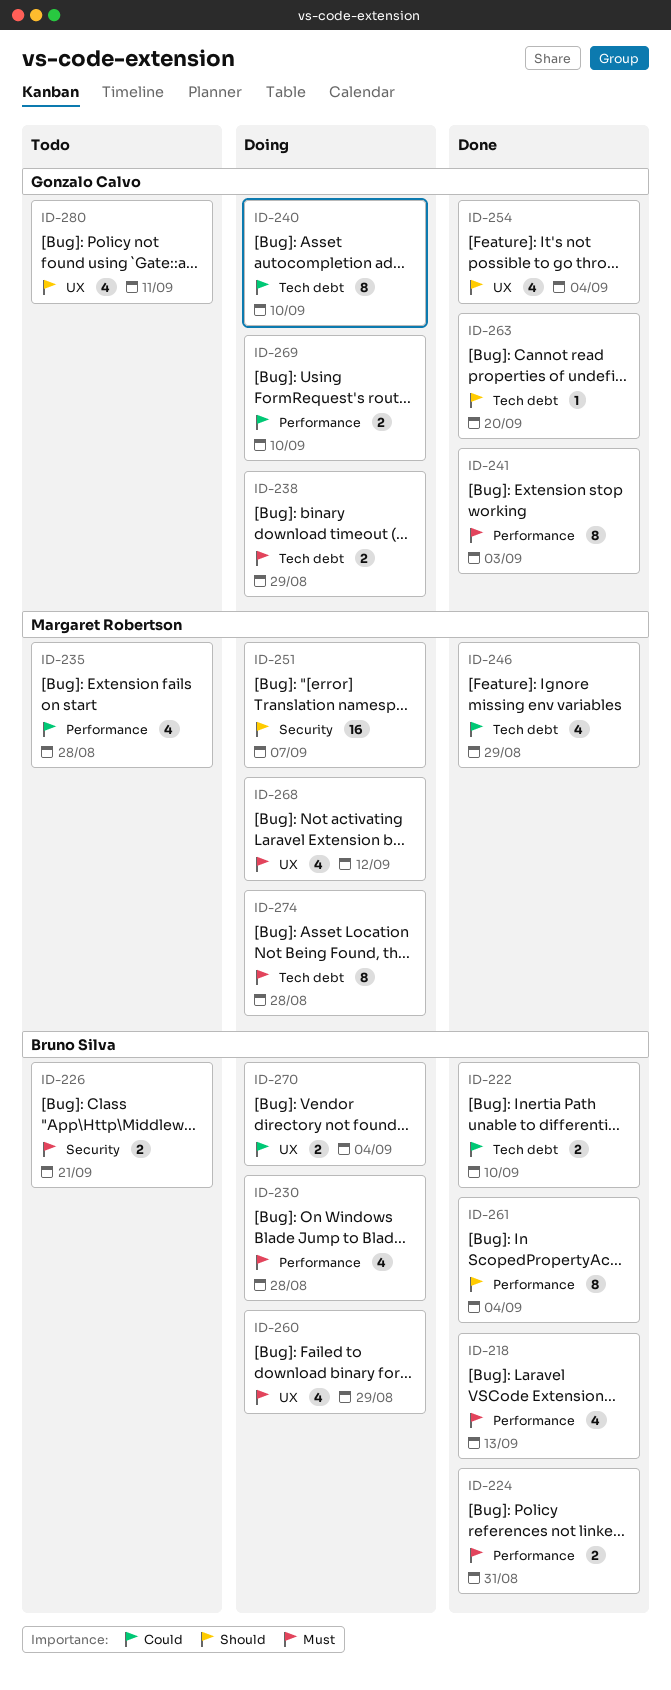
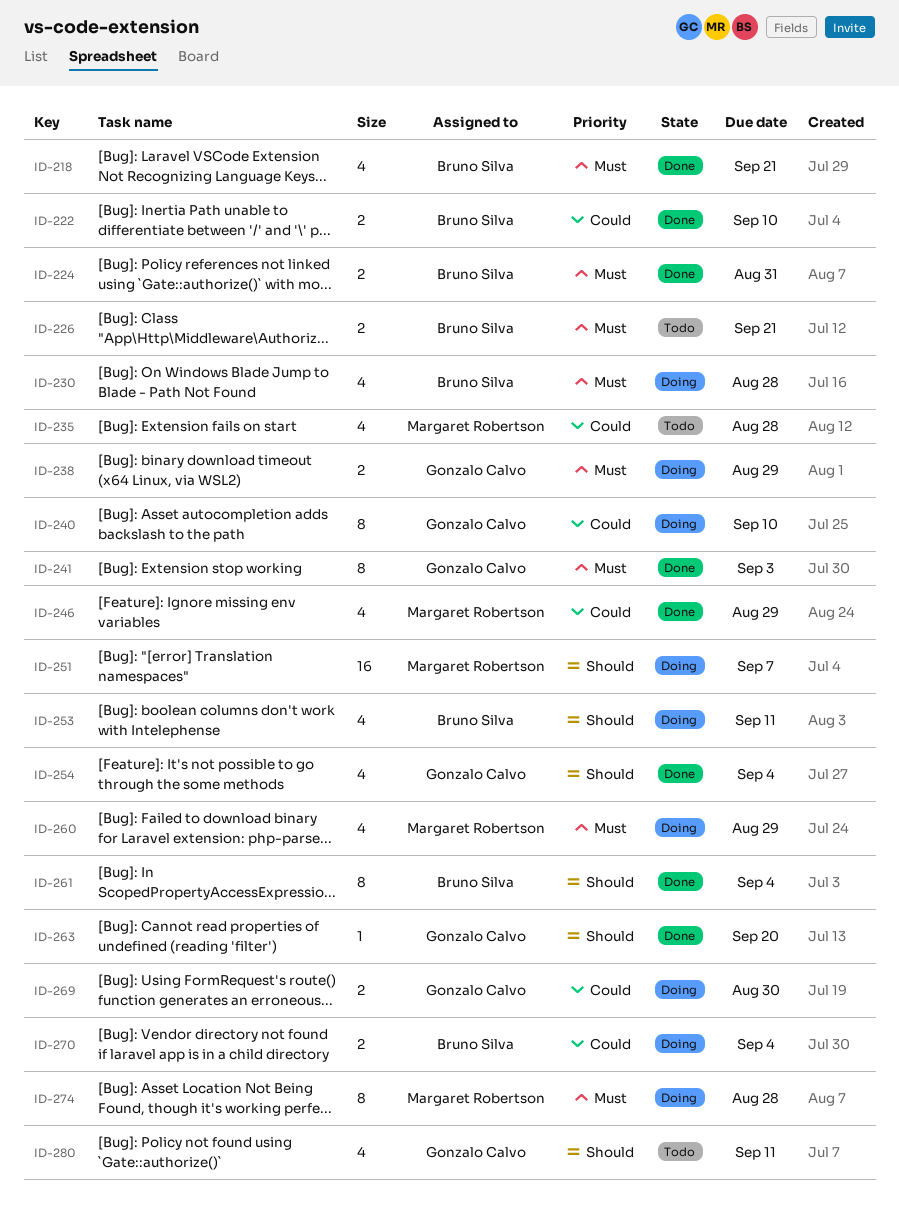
ID-218, due: Sep 13 -> Sep 21
ID-253: none -> present
ID-260, owner: Bruno Silva -> Margaret Robertson
ID-268: present -> none
ID-269, due: Sep 10 -> Aug 30

